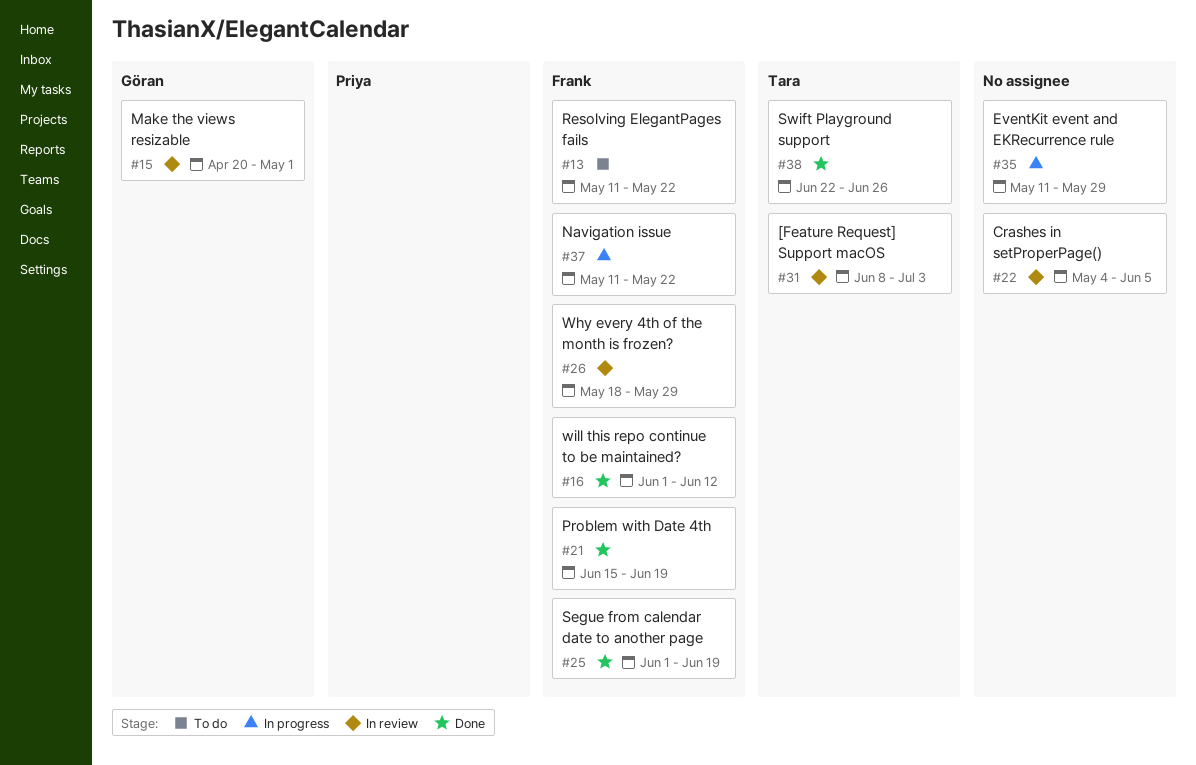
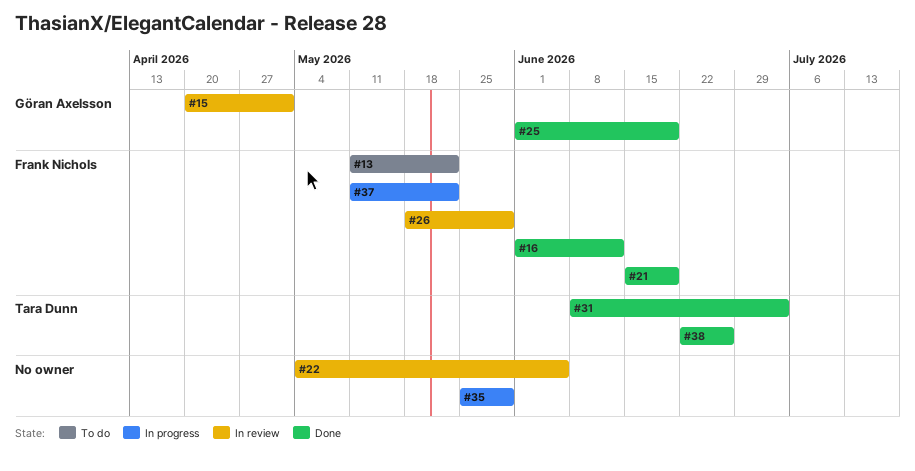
#25, owner: Frank Nichols -> Göran Axelsson
#31, status: In review -> Done
#35, start: May 11 -> May 25

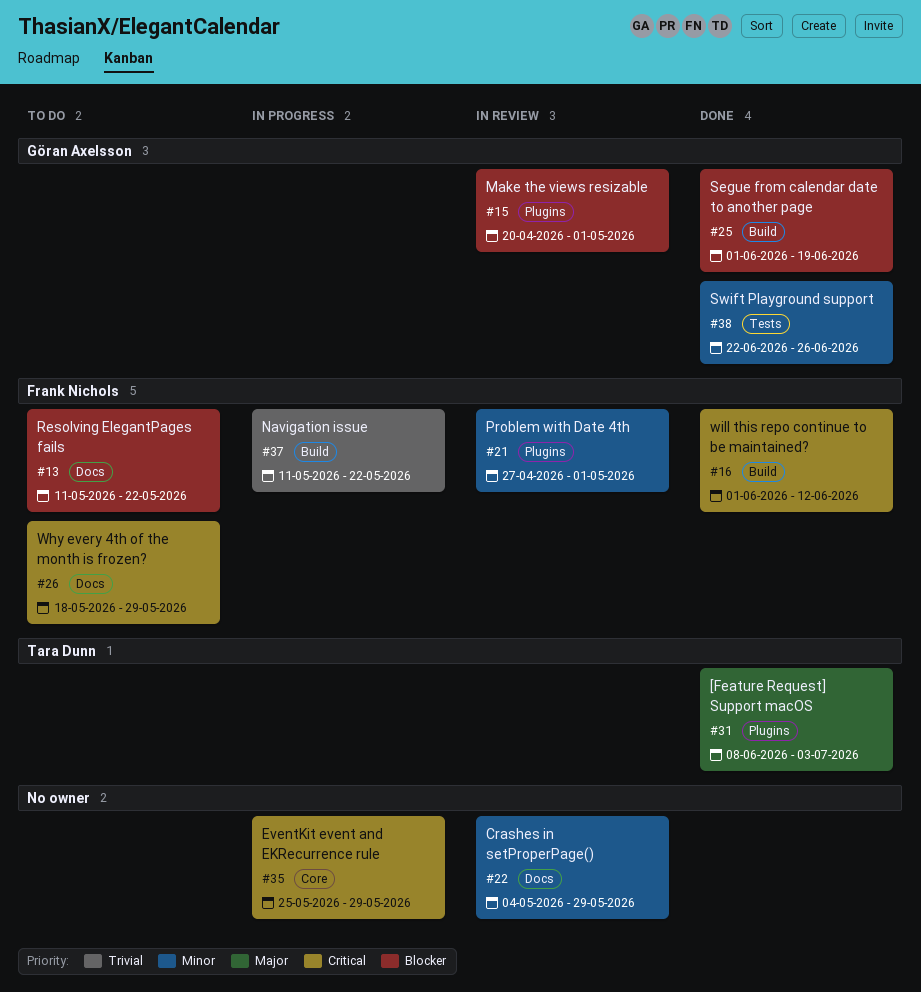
#21, status: Done -> In review
#21, start: Jun 15 -> Apr 27
#21, due: Jun 19 -> May 1
#22, due: Jun 5 -> May 29
#26, status: In review -> To do
#38, owner: Tara Dunn -> Göran Axelsson

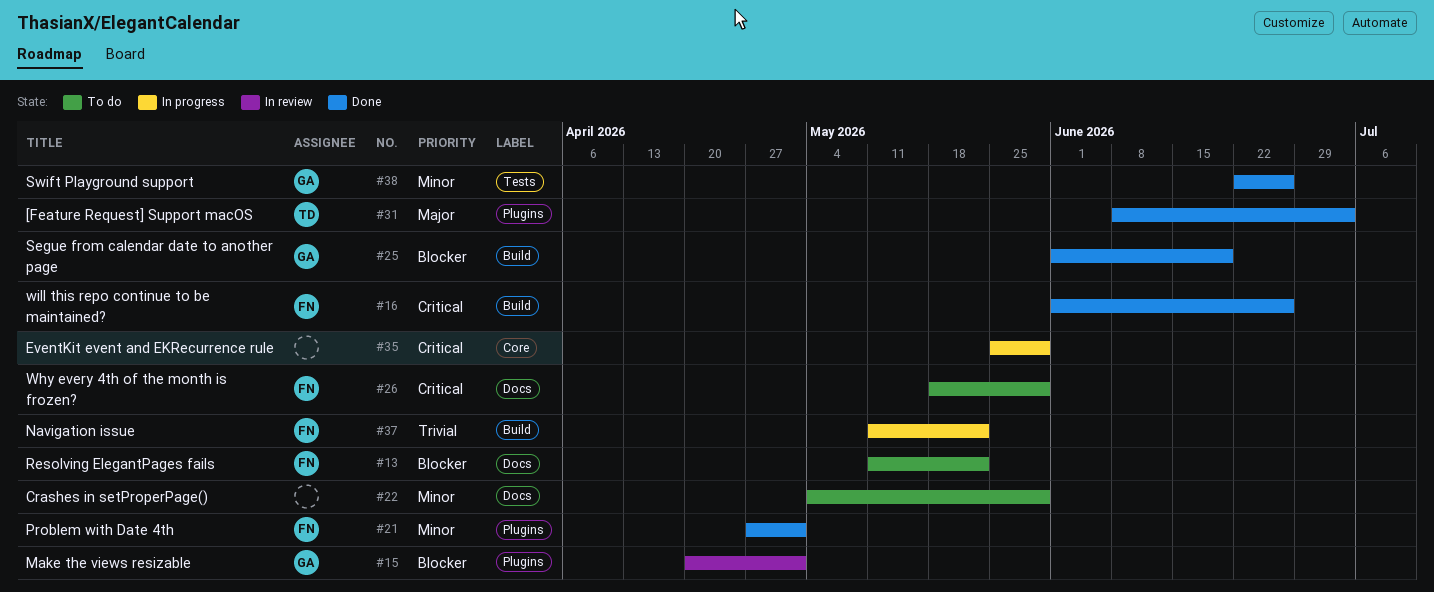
#16, due: Jun 12 -> Jun 26
#21, status: In review -> Done
#22, status: In review -> To do

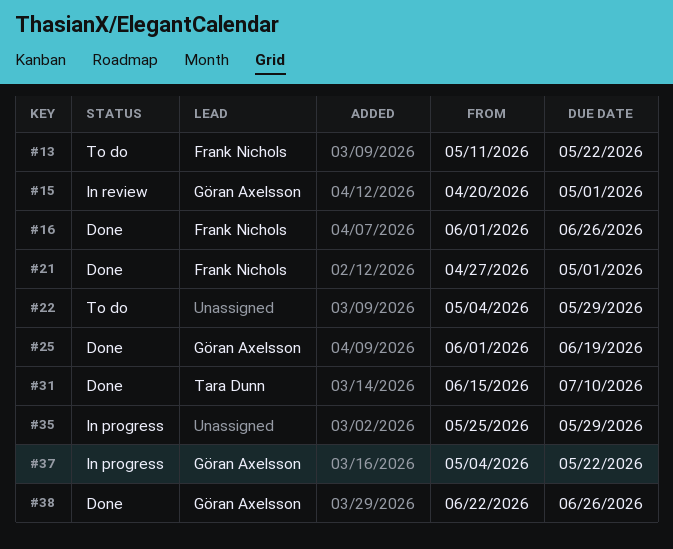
#26: present -> none
#31, start: Jun 8 -> Jun 15
#31, due: Jul 3 -> Jul 10
#37, owner: Frank Nichols -> Göran Axelsson
#37, start: May 11 -> May 4

